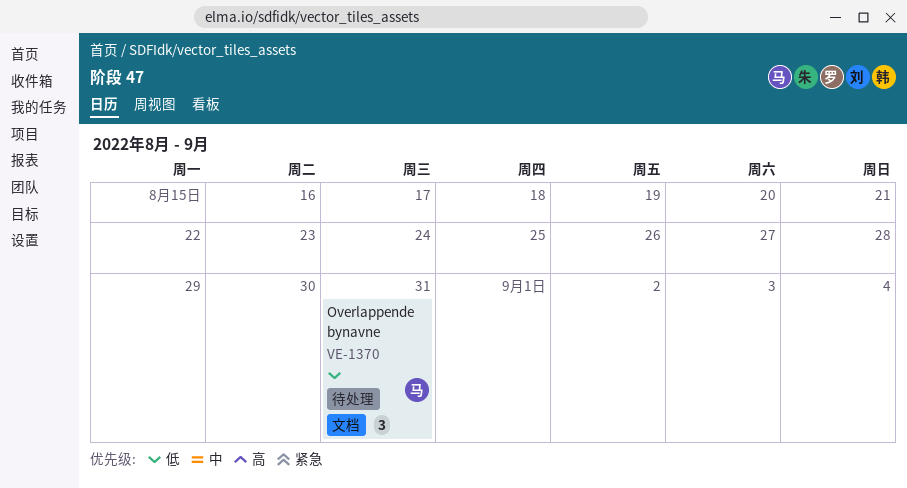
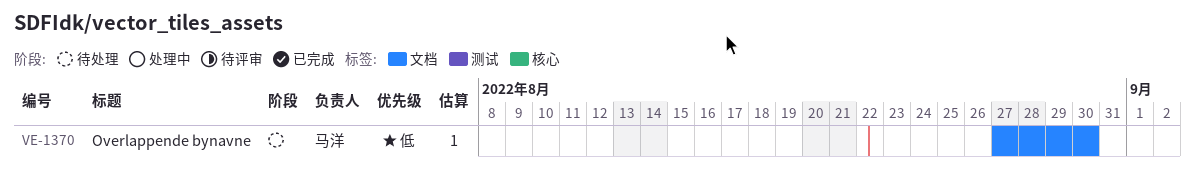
VE-1370, estimate: 3 -> 1
VE-1370, due: Aug 31 -> Aug 30

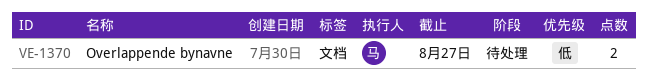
VE-1370, estimate: 1 -> 2
VE-1370, due: Aug 30 -> Aug 27

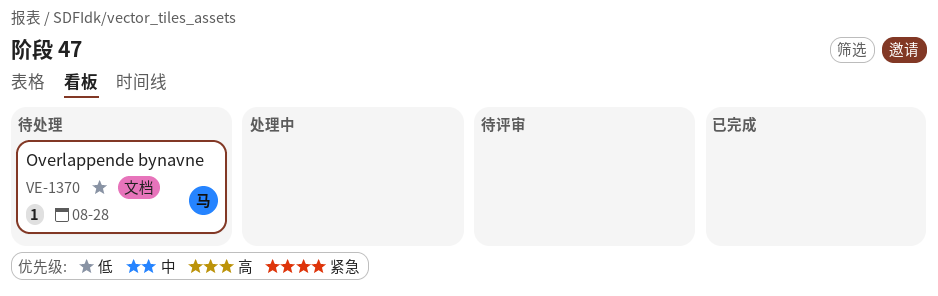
VE-1370, estimate: 2 -> 1
VE-1370, due: Aug 27 -> Aug 28

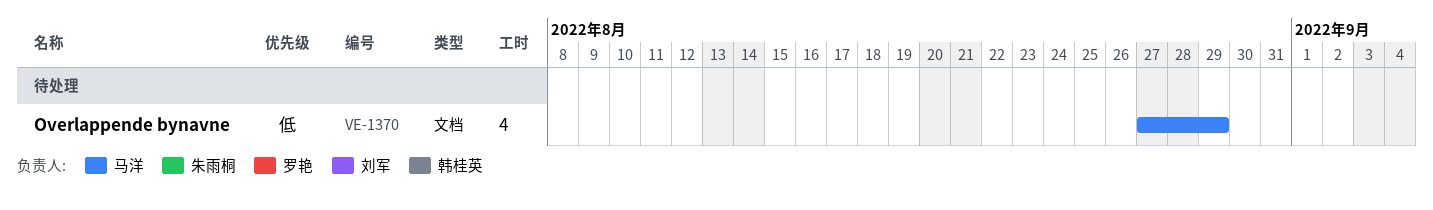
VE-1370, estimate: 1 -> 4
VE-1370, due: Aug 28 -> Aug 29

